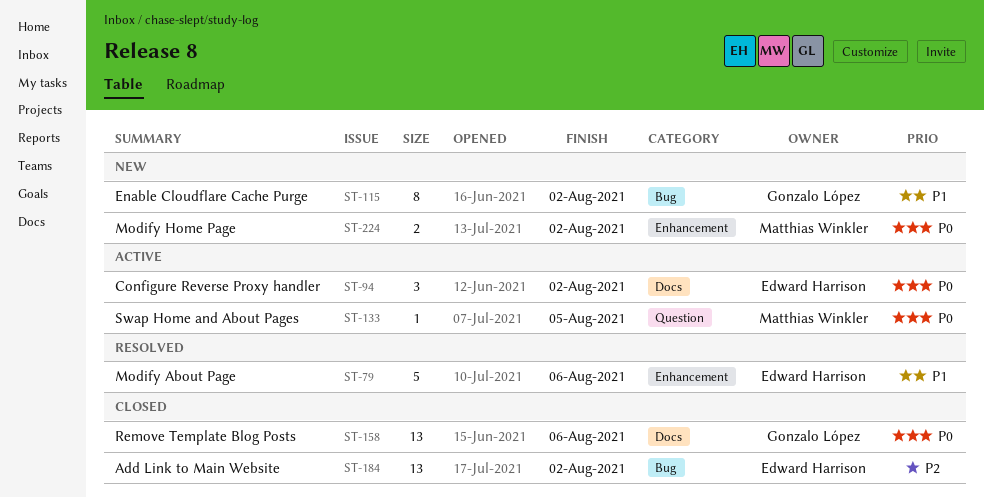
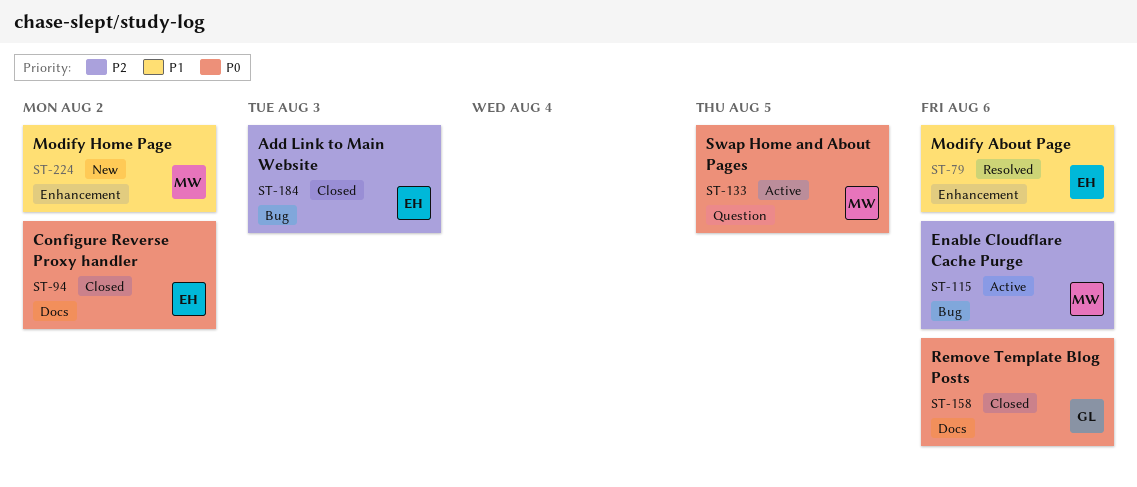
ST-94, status: Active -> Closed
ST-115, status: New -> Active
ST-115, owner: Gonzalo López -> Matthias Winkler
ST-115, priority: P1 -> P2
ST-115, due: Aug 2 -> Aug 6
ST-184, due: Aug 2 -> Aug 3
ST-224, priority: P0 -> P1

